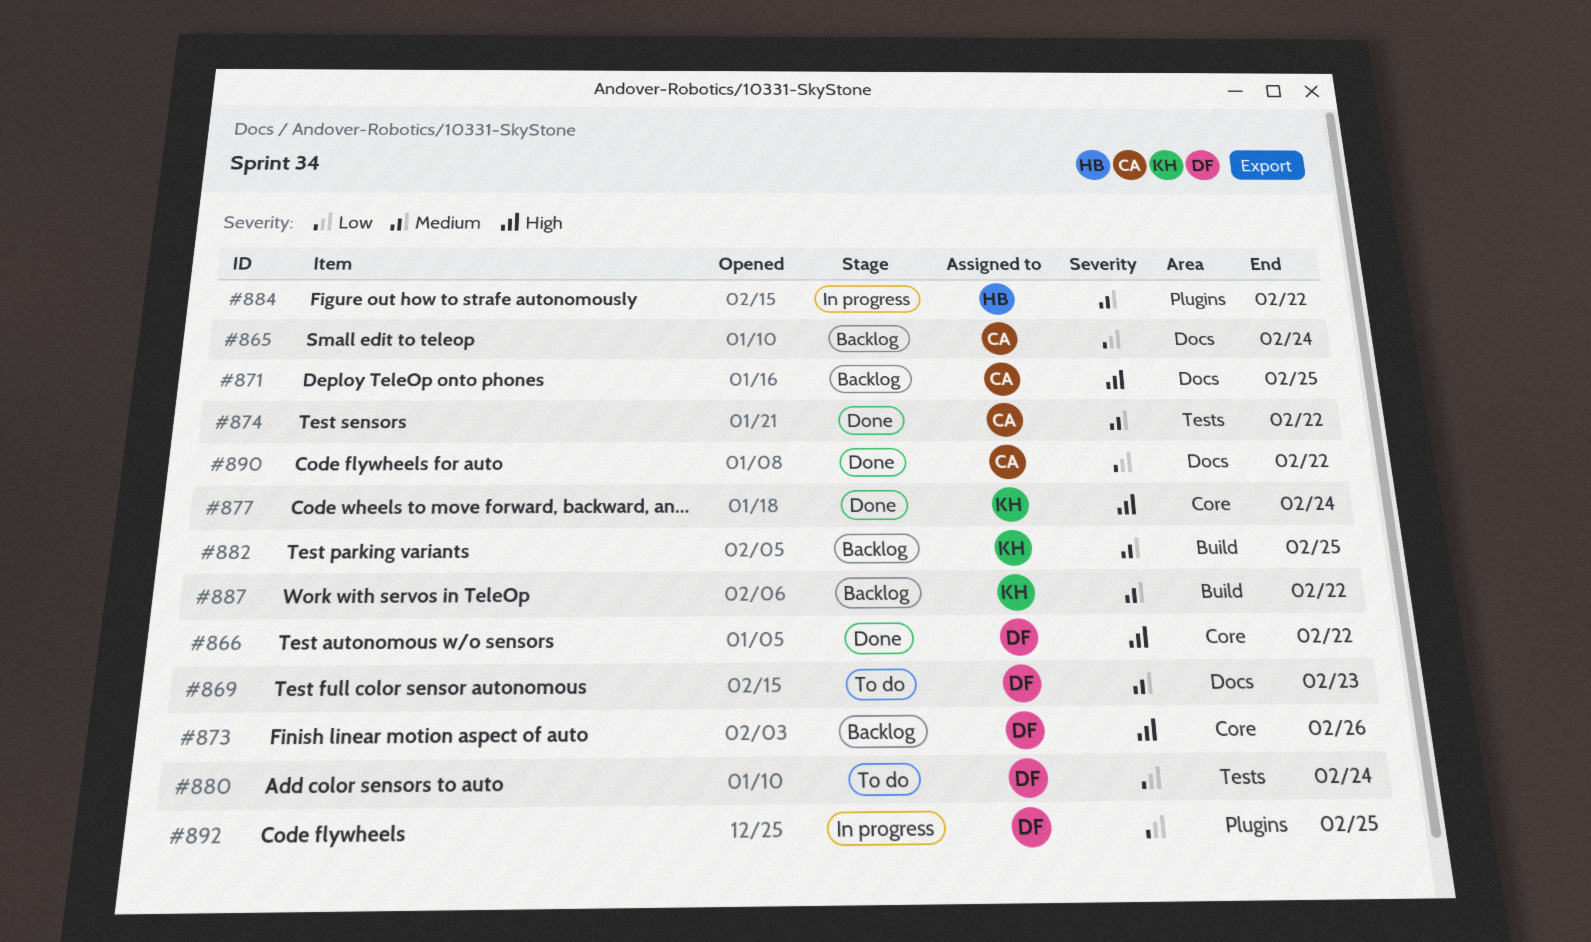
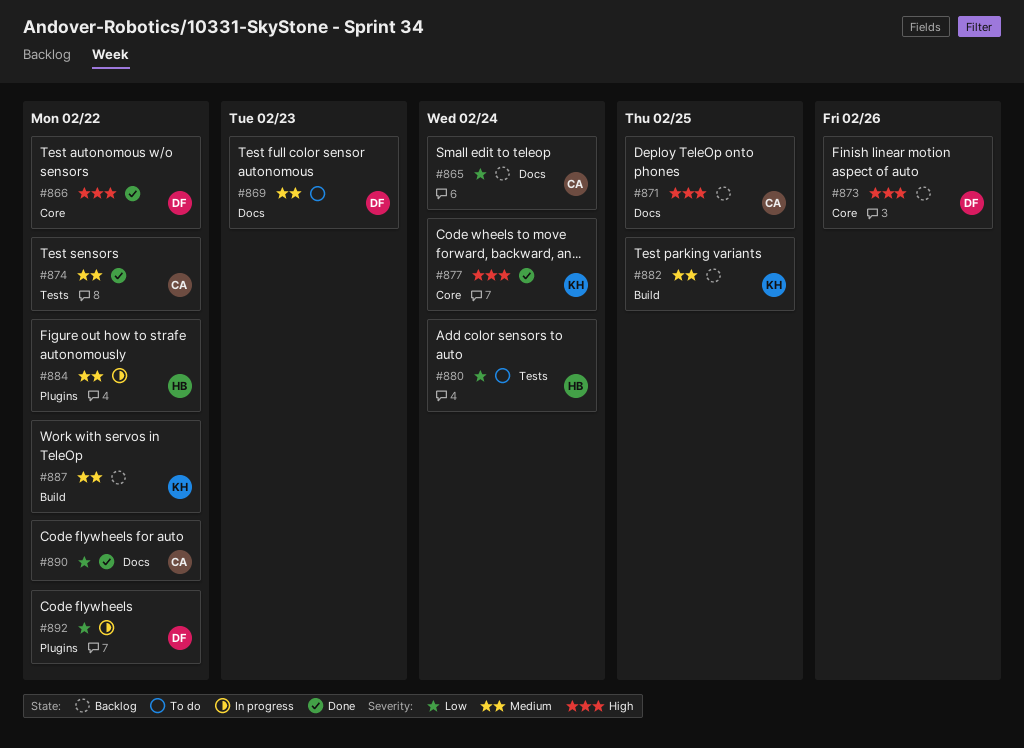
#880, owner: DF -> HB
#892, due: Feb 25 -> Feb 22

